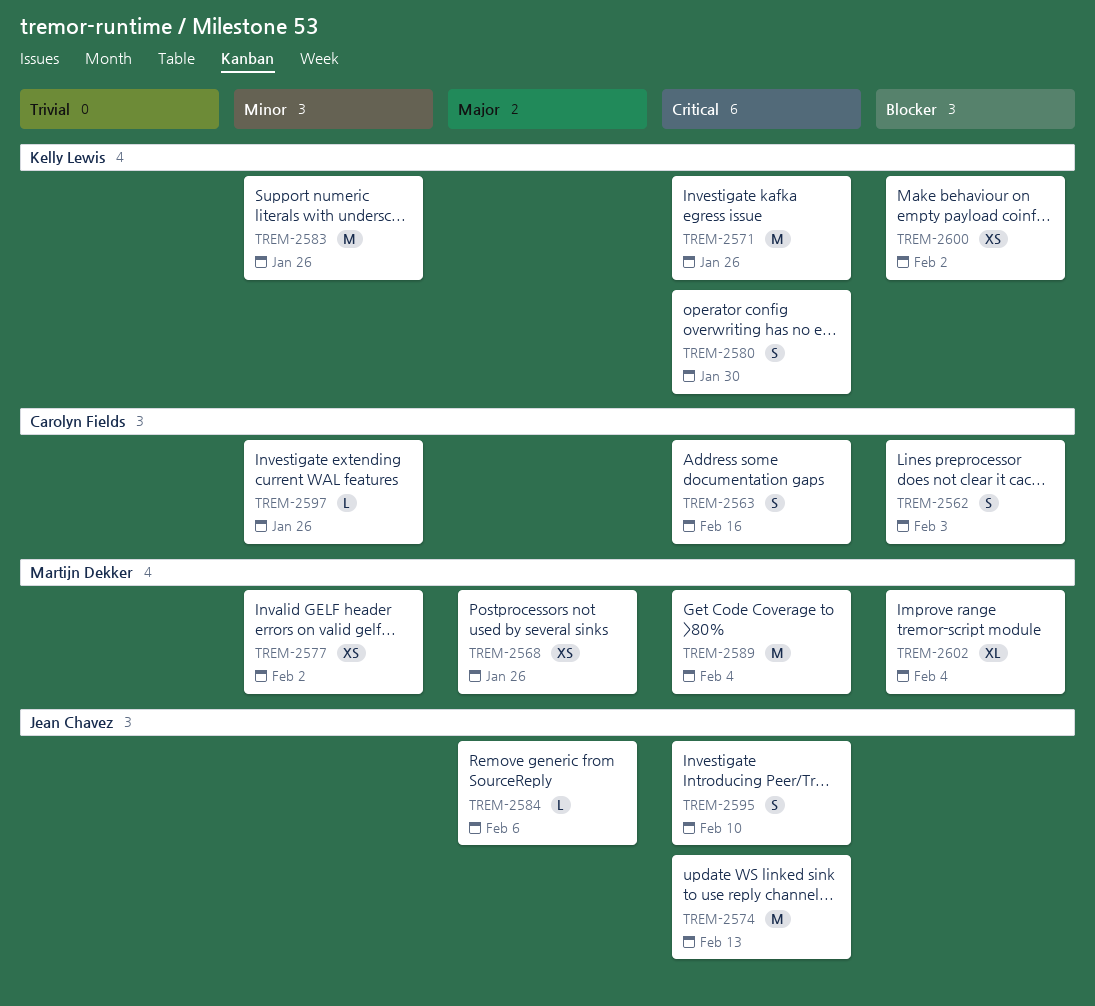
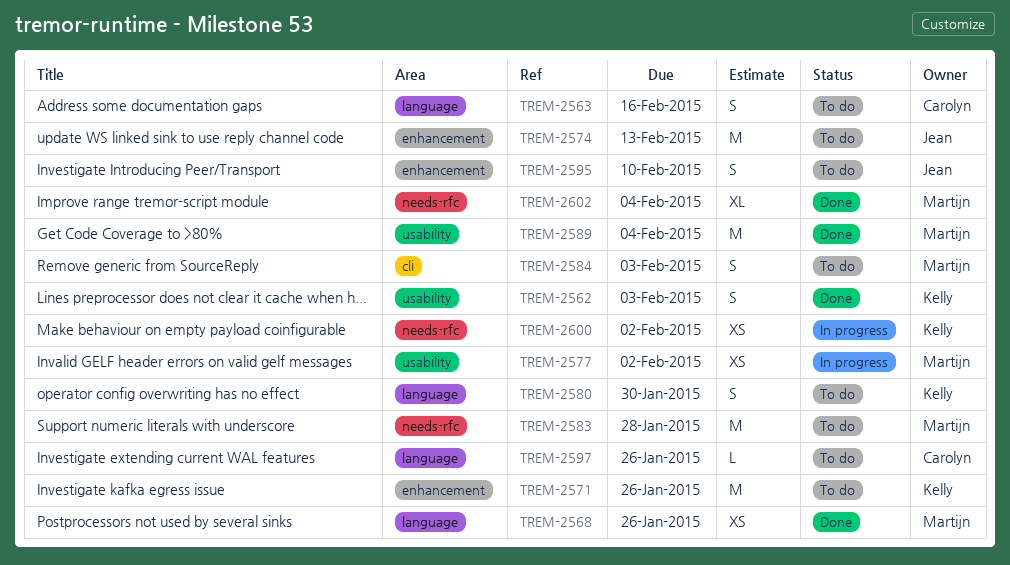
TREM-2562, owner: Carolyn Fields -> Kelly Lewis
TREM-2583, owner: Kelly Lewis -> Martijn Dekker
TREM-2583, due: Jan 26 -> Jan 28
TREM-2584, owner: Jean Chavez -> Martijn Dekker
TREM-2584, estimate: L -> S
TREM-2584, due: Feb 6 -> Feb 3

